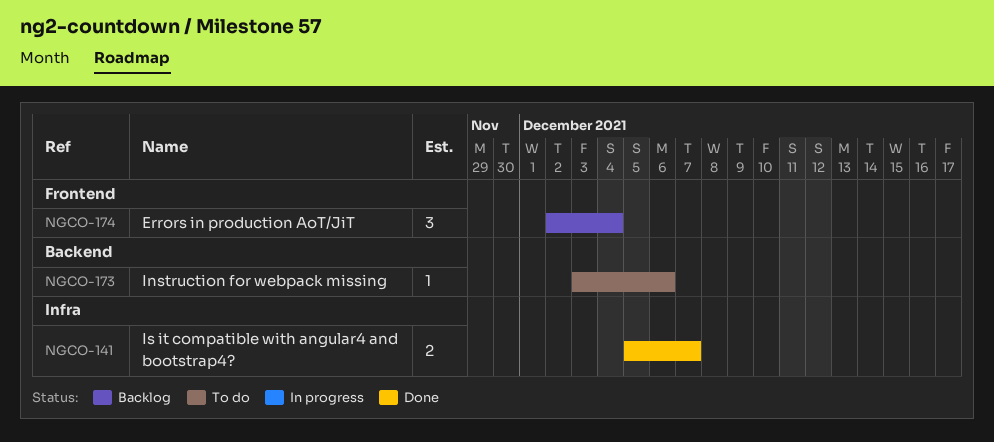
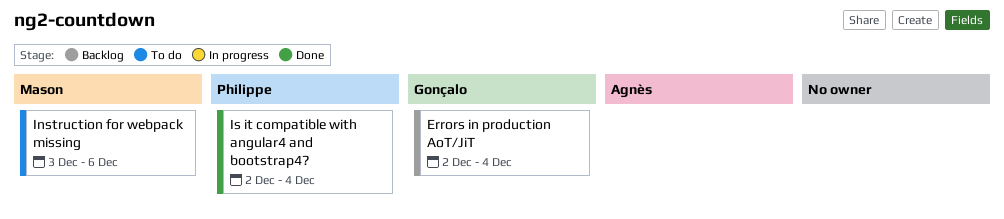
Is it compatible with angular4 and bootstrap4?, start: Dec 5 -> Dec 2
Is it compatible with angular4 and bootstrap4?, due: Dec 7 -> Dec 4

